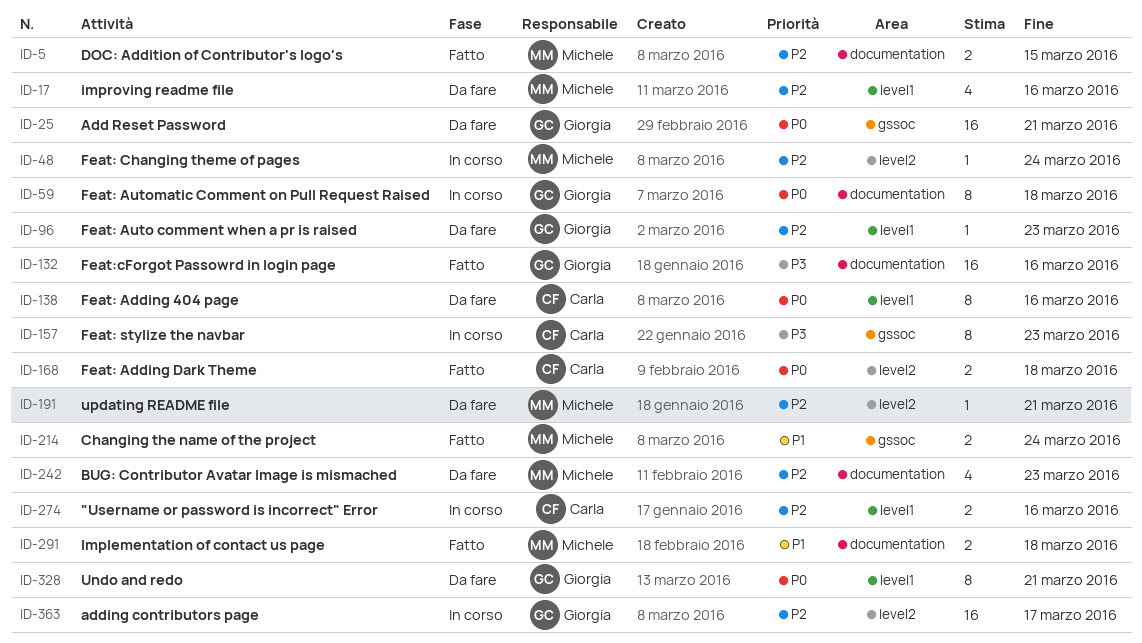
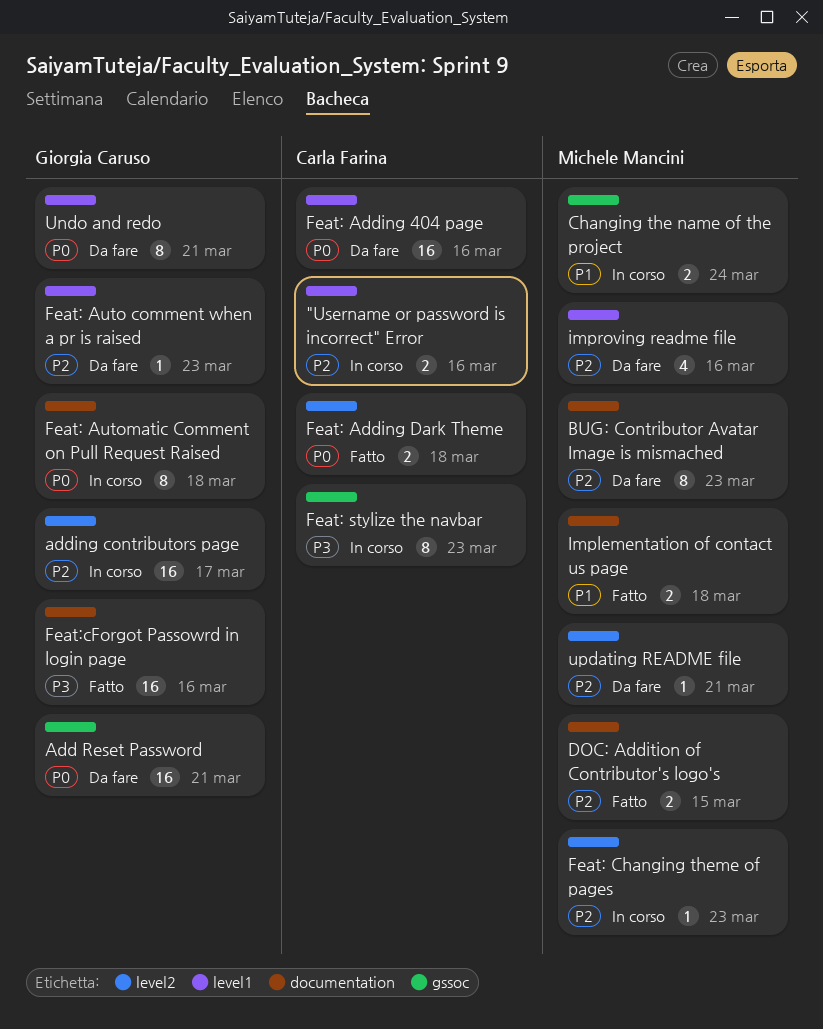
BUG: Contributor Avatar Image is mismached, estimate: 4 -> 8
Changing the name of the project, status: Fatto -> In corso
Feat: Adding 404 page, estimate: 8 -> 16
Feat: Changing theme of pages, due: Mar 24 -> Mar 23

